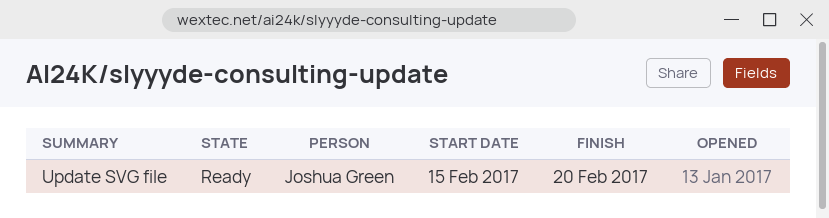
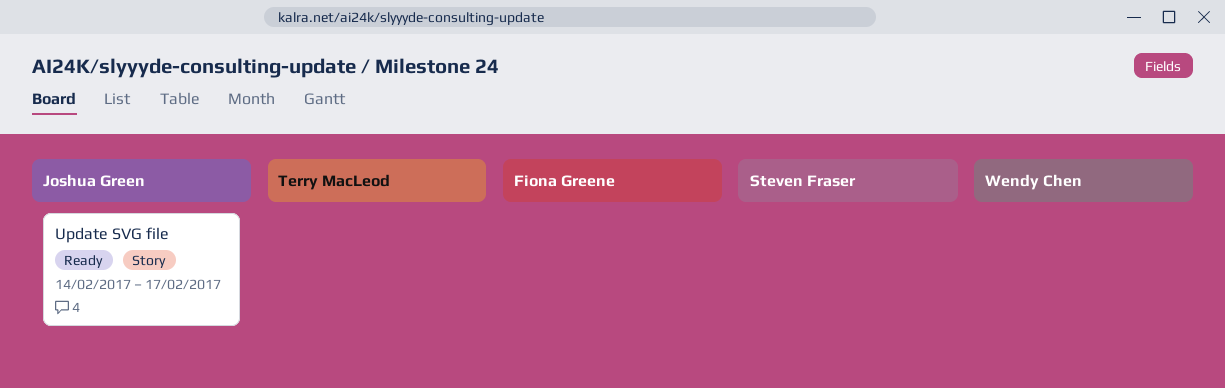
Update SVG file, start: Feb 15 -> Feb 14
Update SVG file, due: Feb 20 -> Feb 17

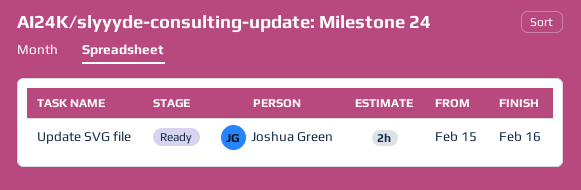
Update SVG file, start: Feb 14 -> Feb 15
Update SVG file, due: Feb 17 -> Feb 16

